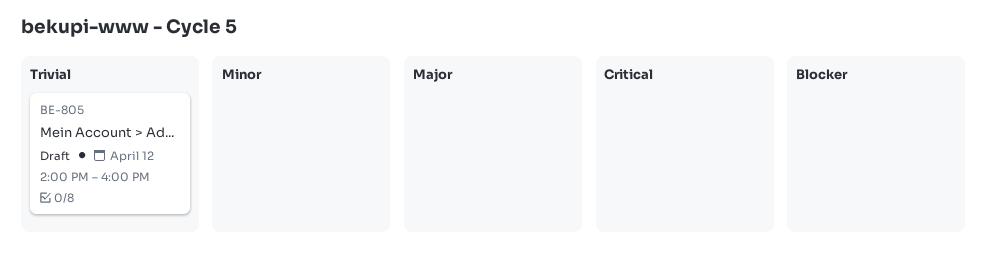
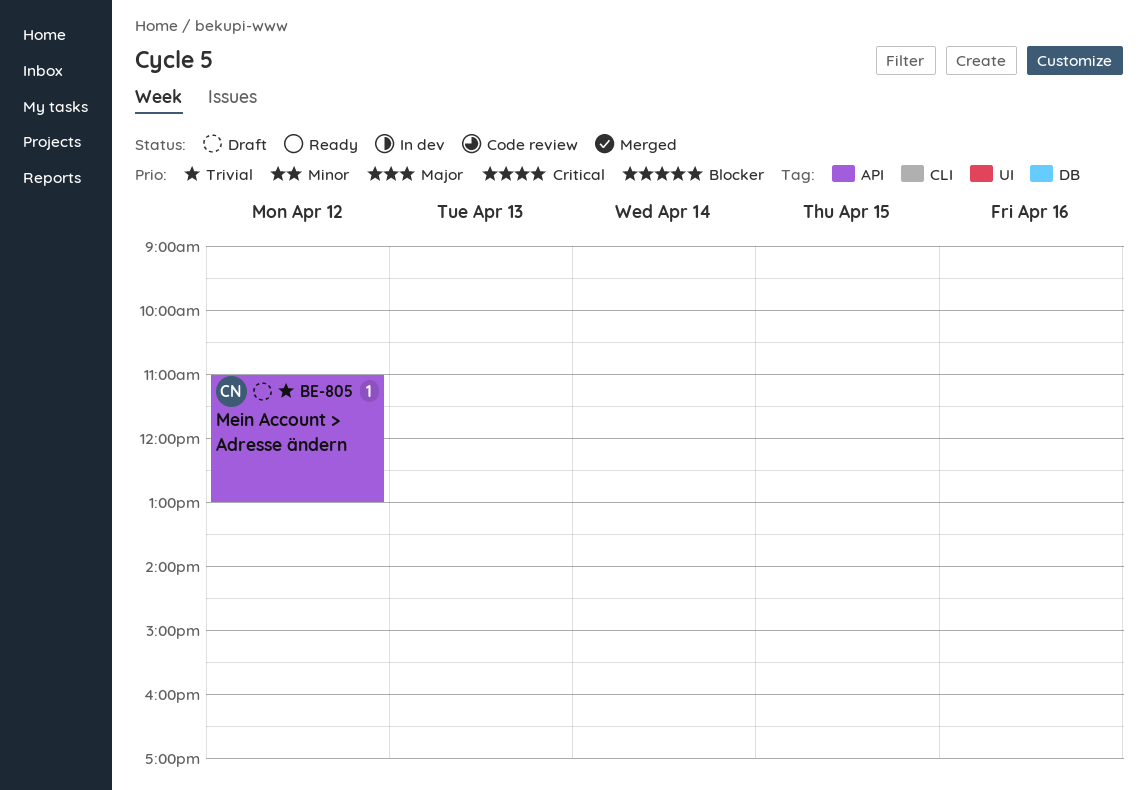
BE-805, begins: 14:00 -> 11:00
BE-805, ends: 16:00 -> 13:00

